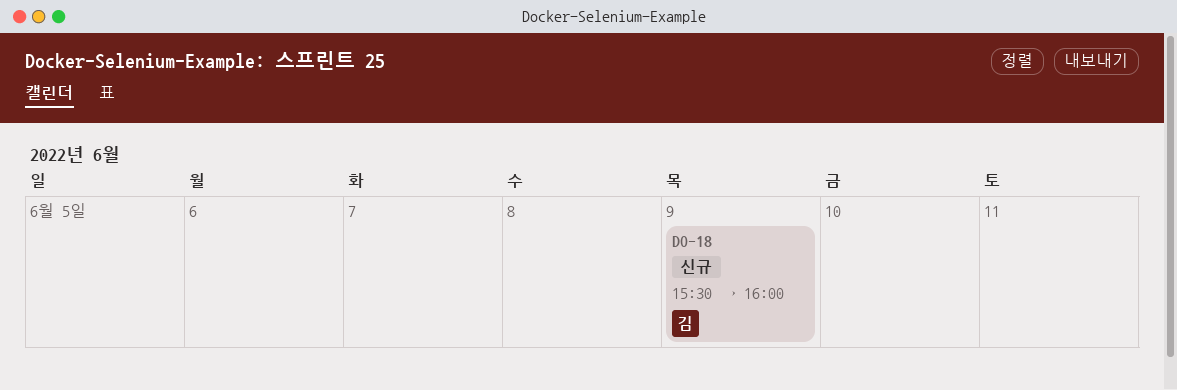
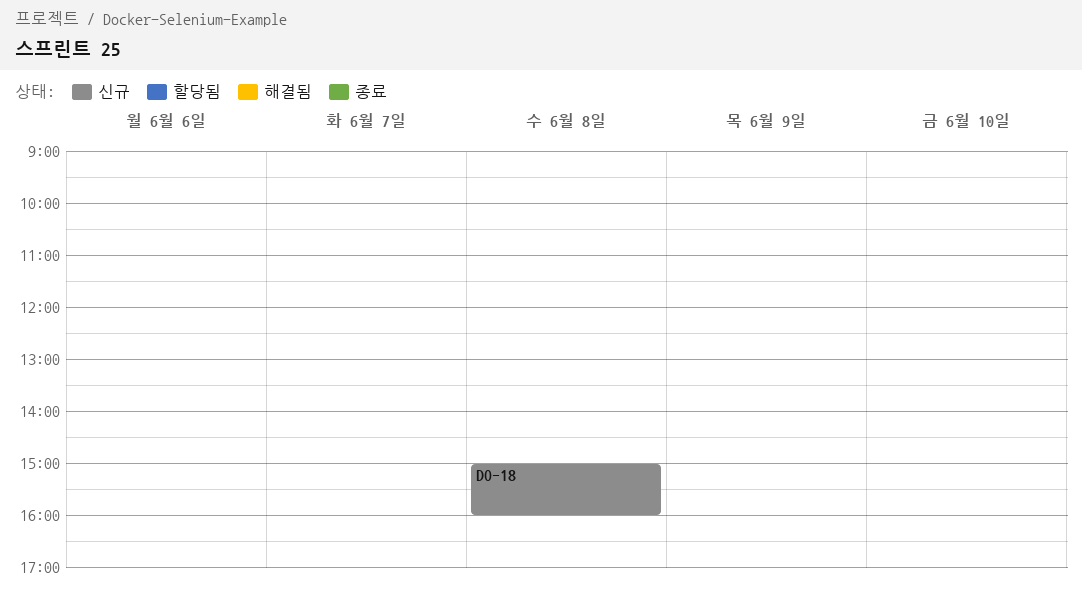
DO-18, day: Jun 9 -> Jun 8
DO-18, begins: 15:30 -> 15:00

